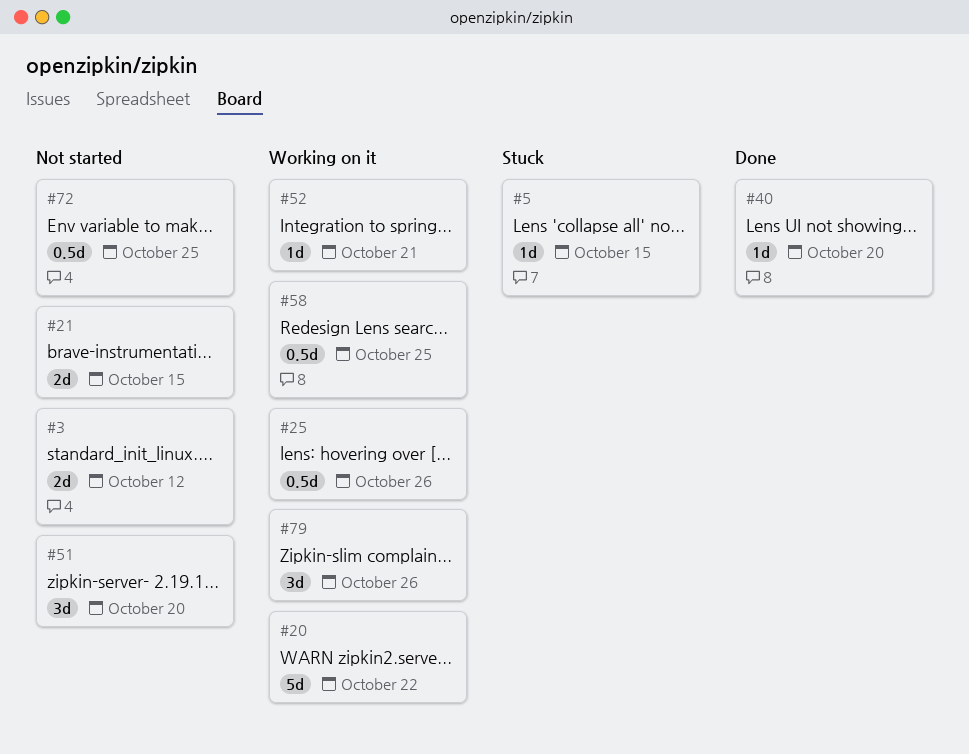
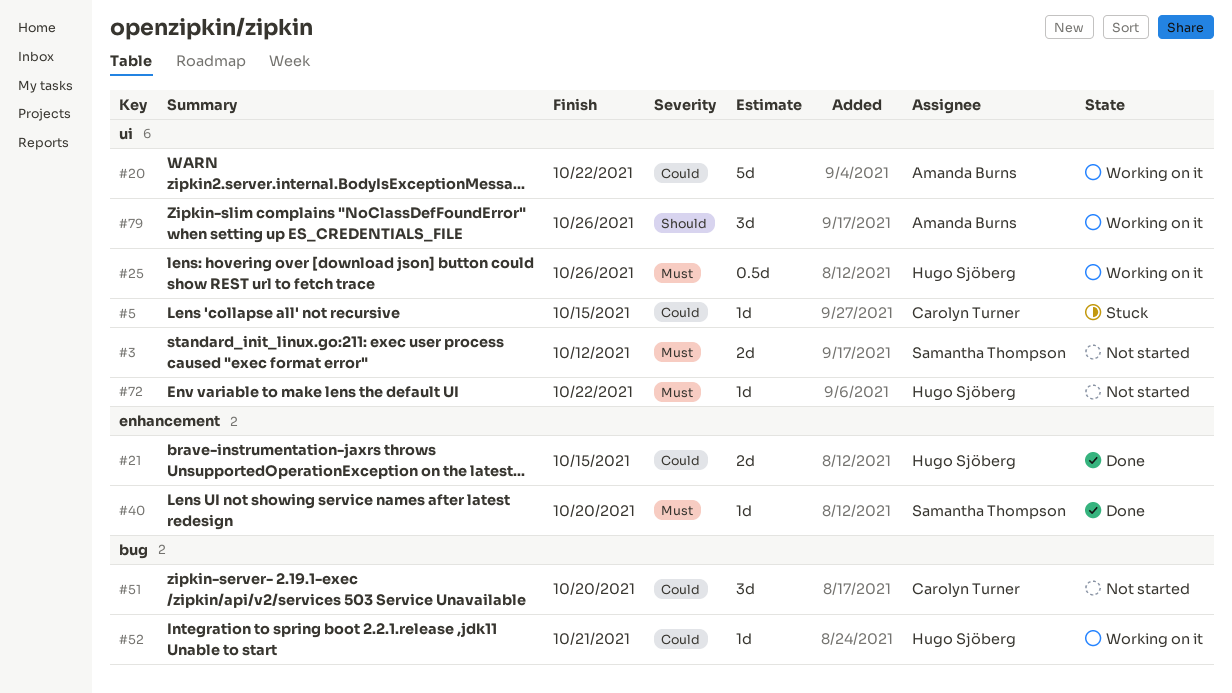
#21, status: Not started -> Done
#58: present -> none
#72, estimate: 0.5d -> 1d
#72, due: Oct 25 -> Oct 22

